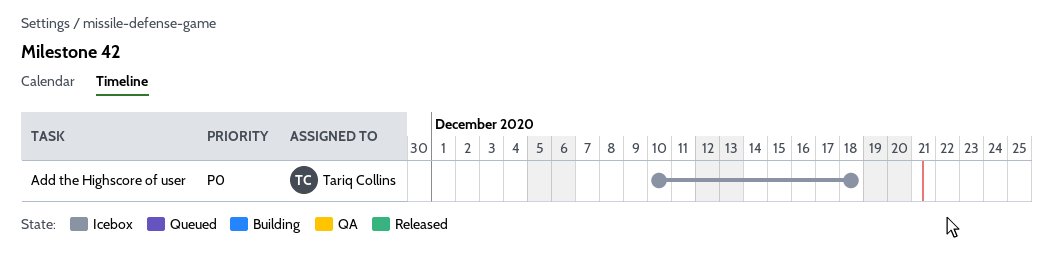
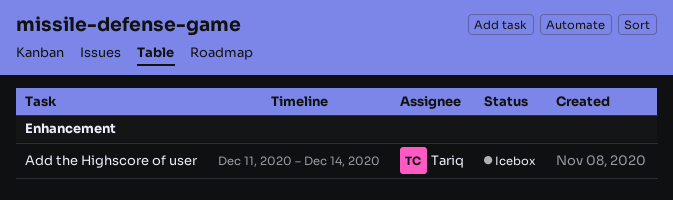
Add the Highscore of user, start: Dec 10 -> Dec 11
Add the Highscore of user, due: Dec 18 -> Dec 14

